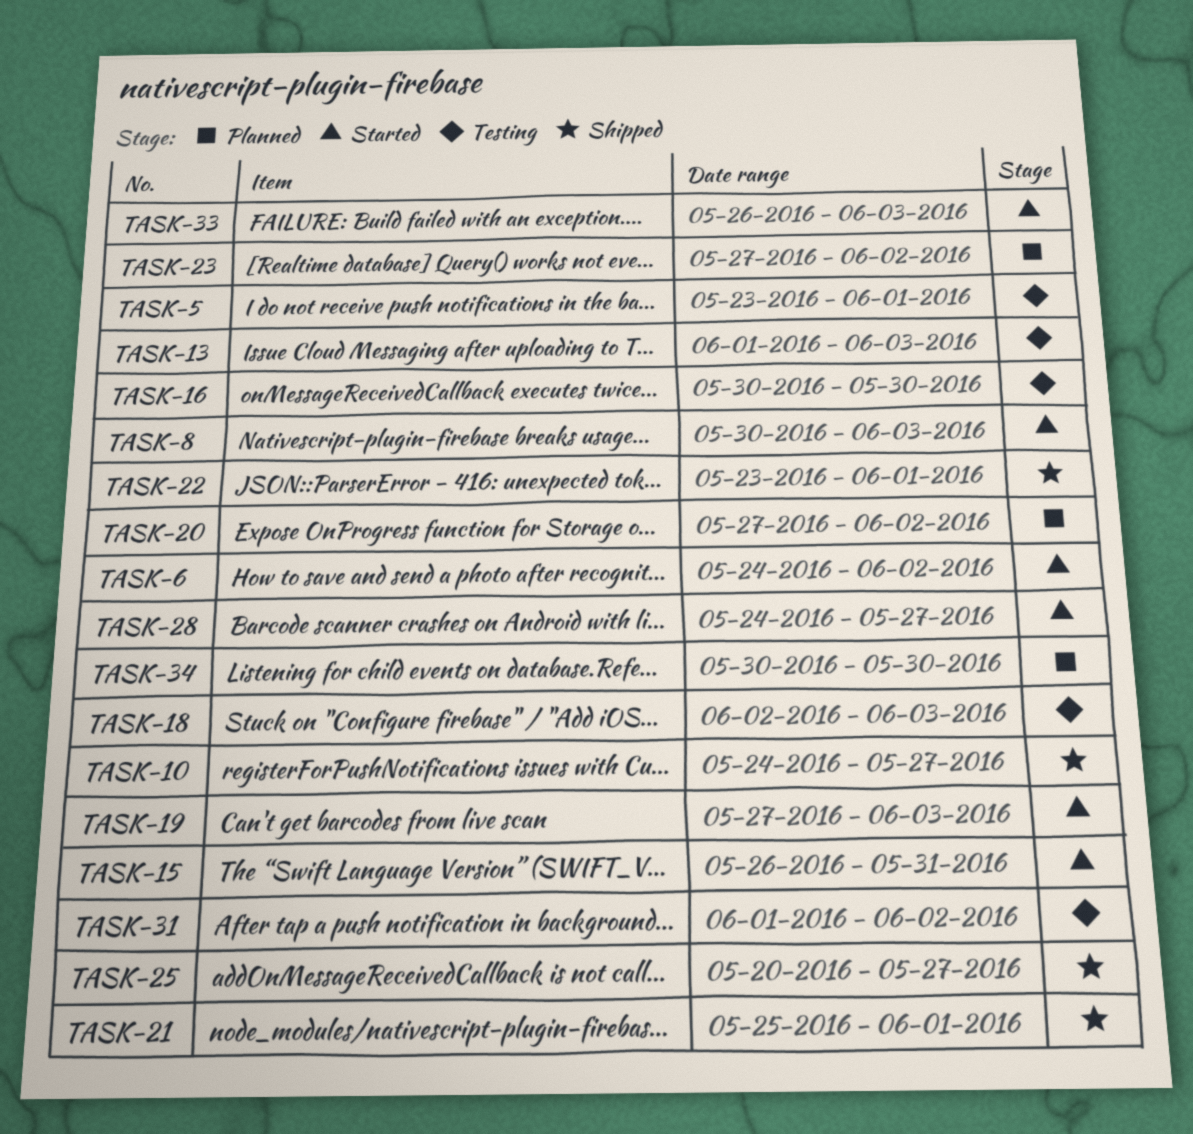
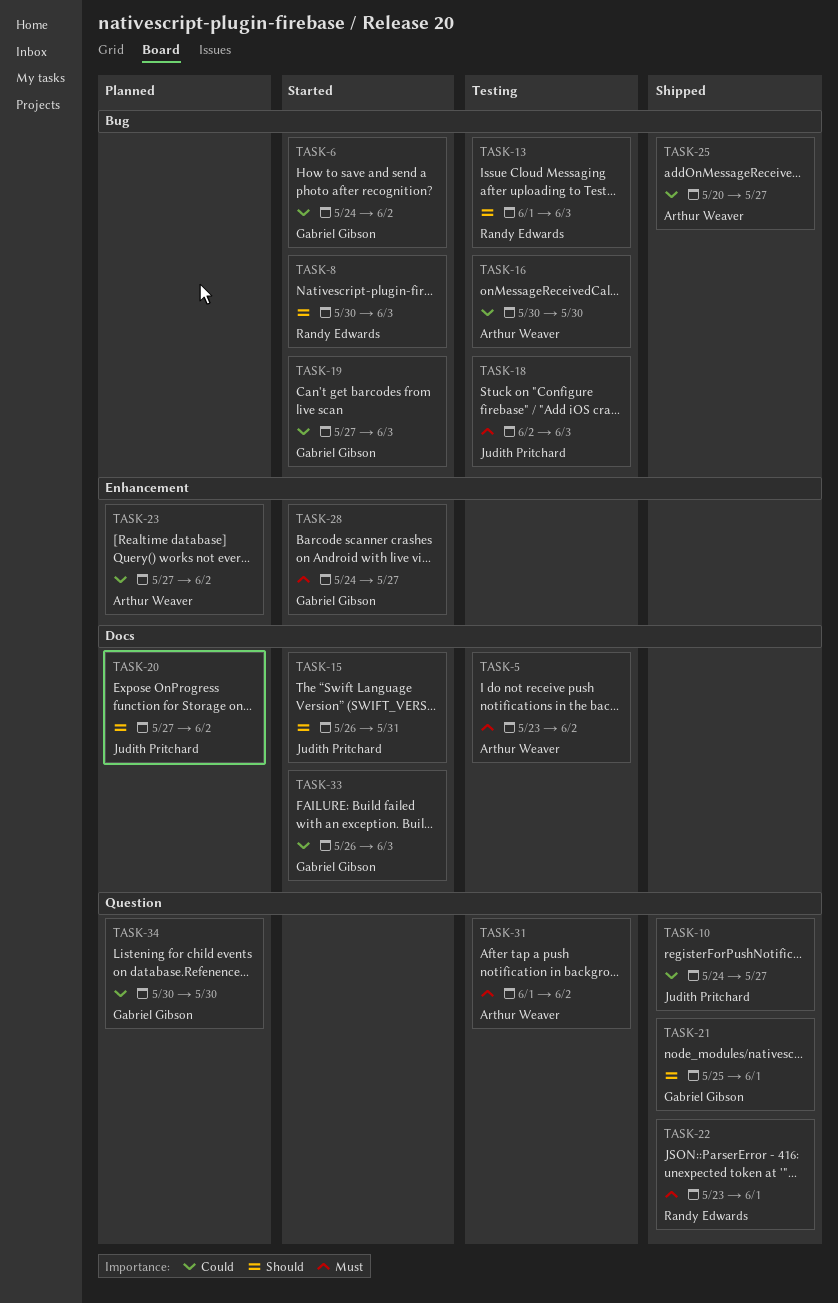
TASK-5, due: Jun 1 -> Jun 2

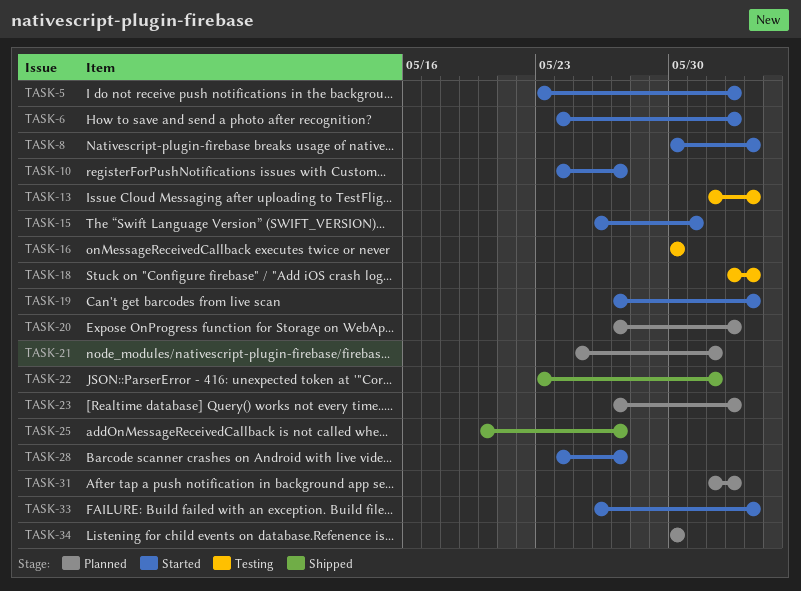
TASK-5, status: Testing -> Started
TASK-10, status: Shipped -> Started
TASK-21, status: Shipped -> Planned
TASK-31, status: Testing -> Planned

